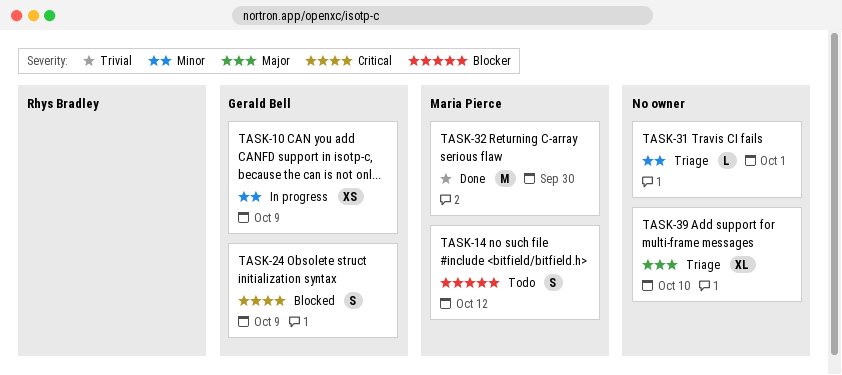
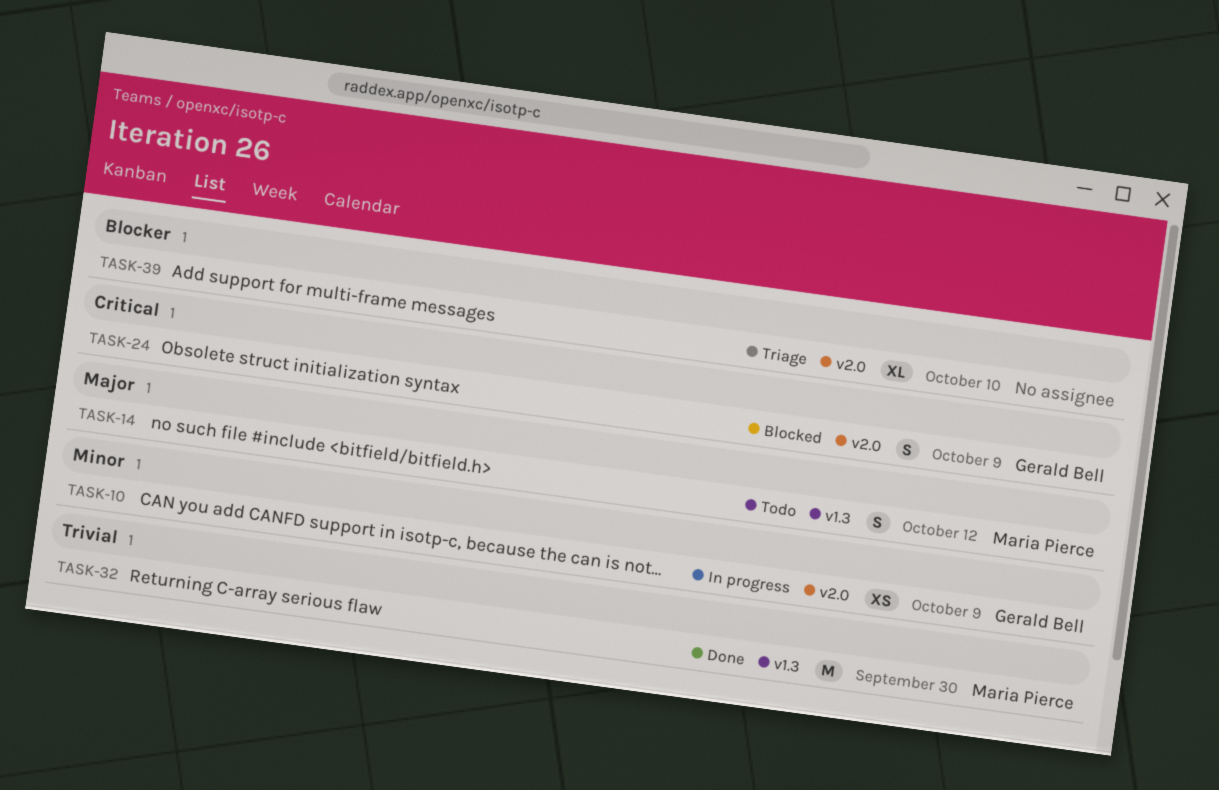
TASK-14, priority: Blocker -> Major
TASK-31: present -> none
TASK-39, priority: Major -> Blocker

